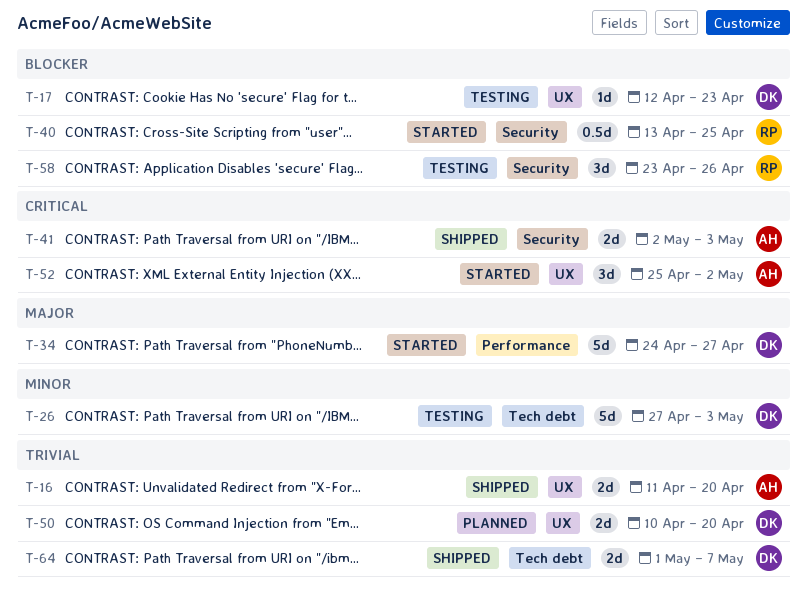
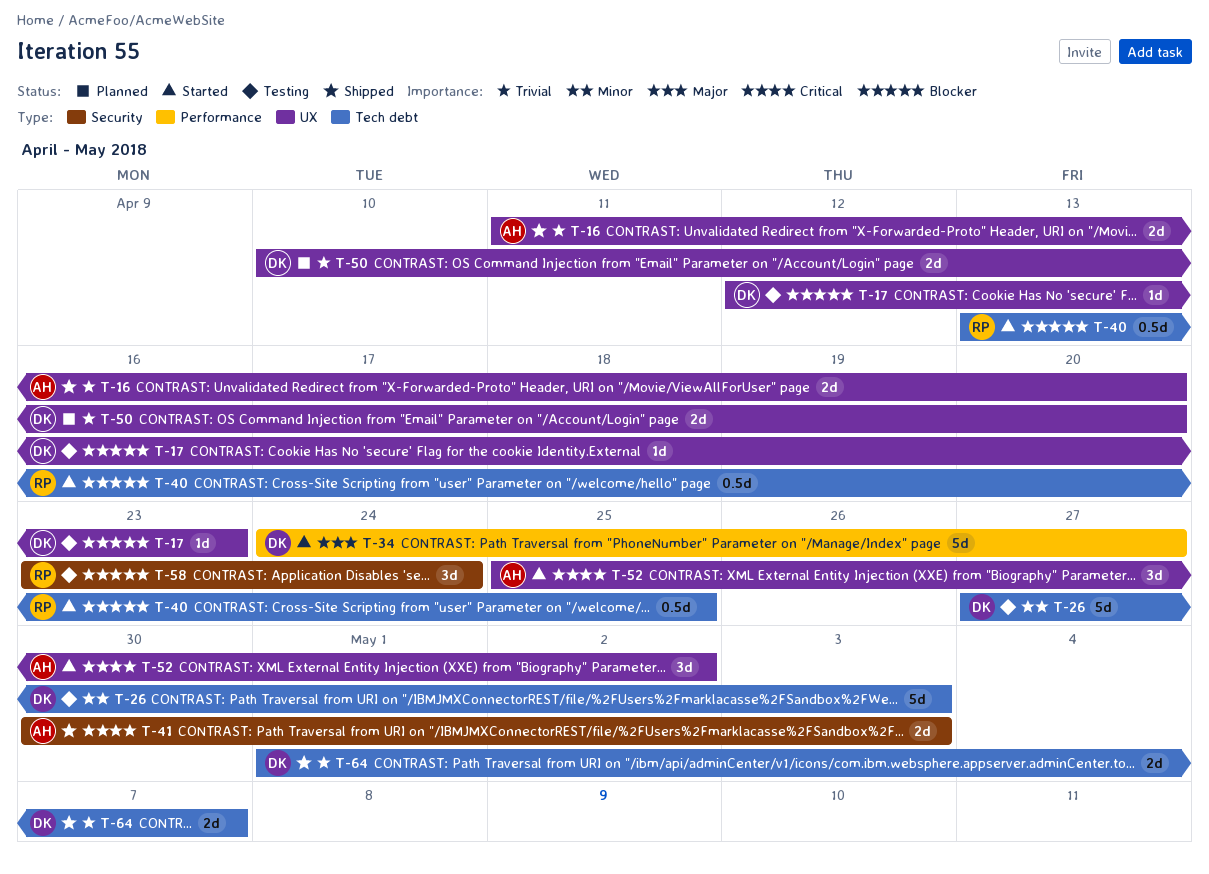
T-40, label: Security -> Tech debt
T-41, start: May 2 -> Apr 30
T-58, due: Apr 26 -> Apr 24

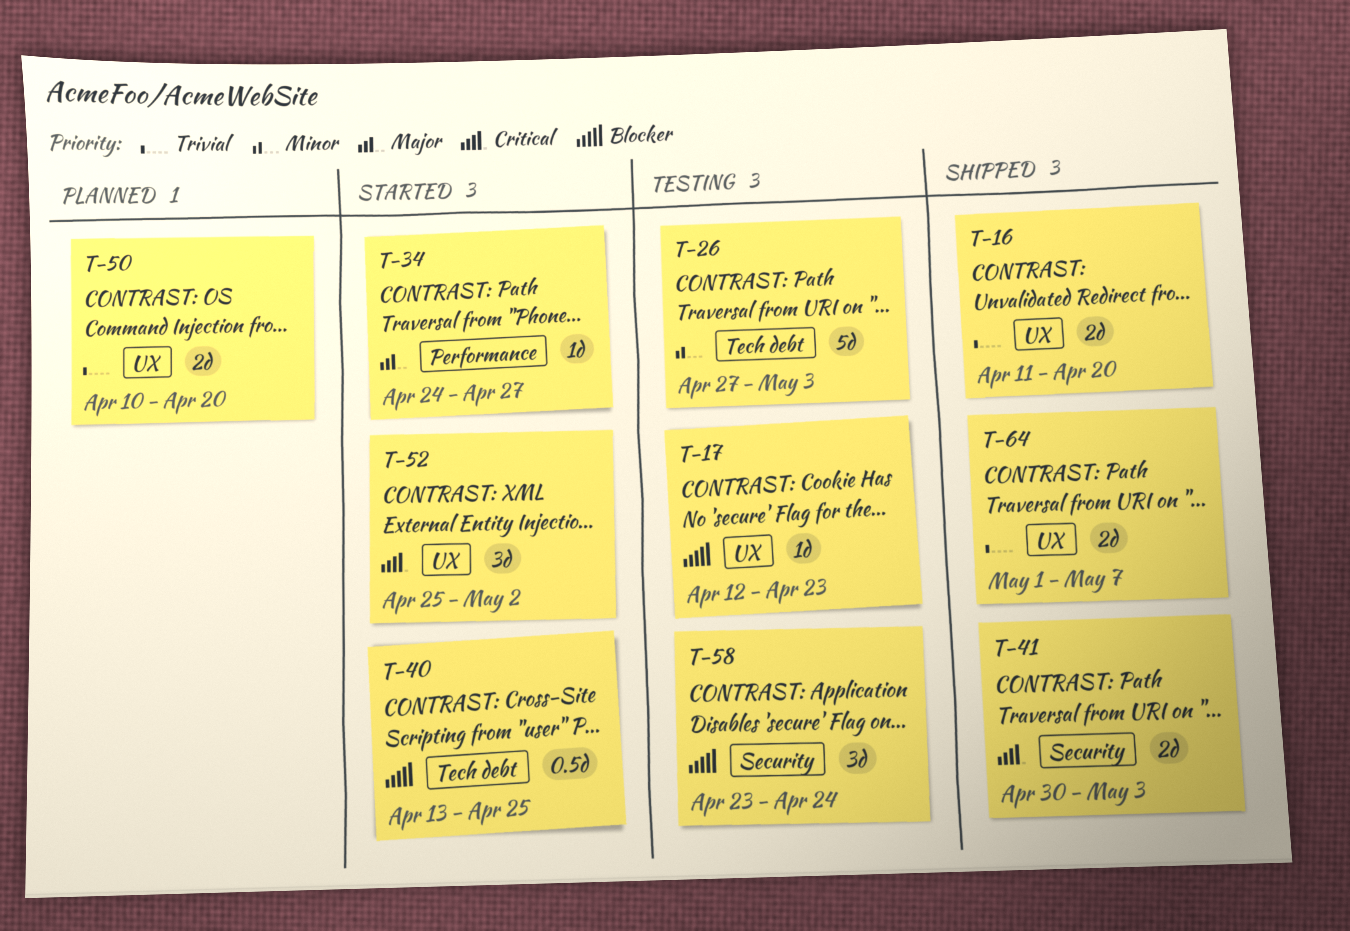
T-34, estimate: 5d -> 1d
T-64, label: Tech debt -> UX

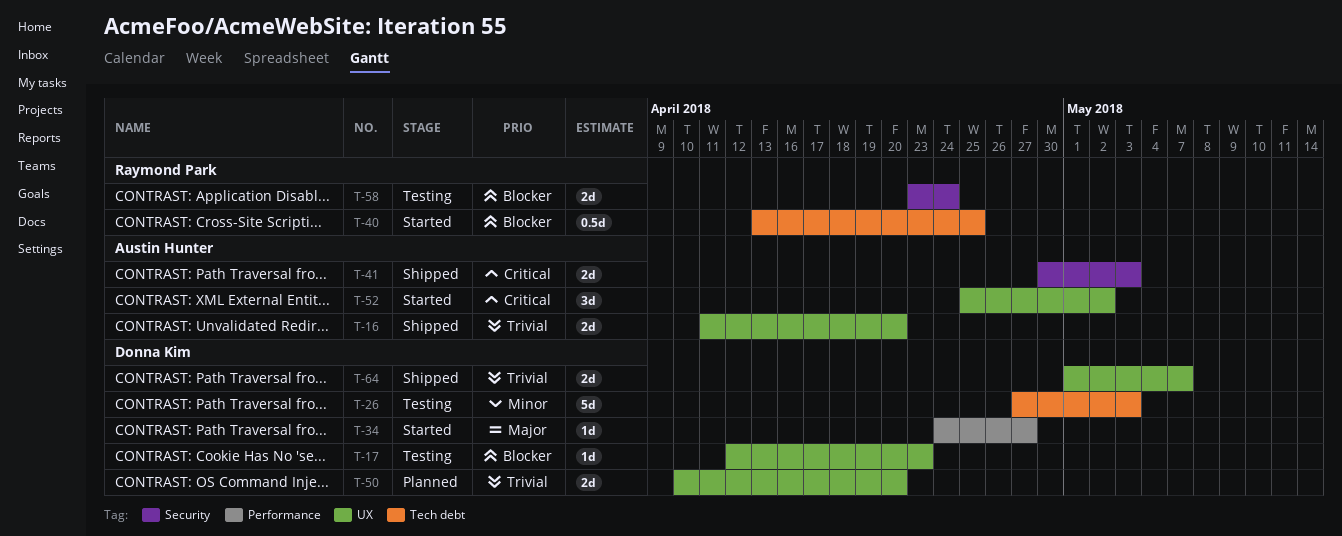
T-58, estimate: 3d -> 2d

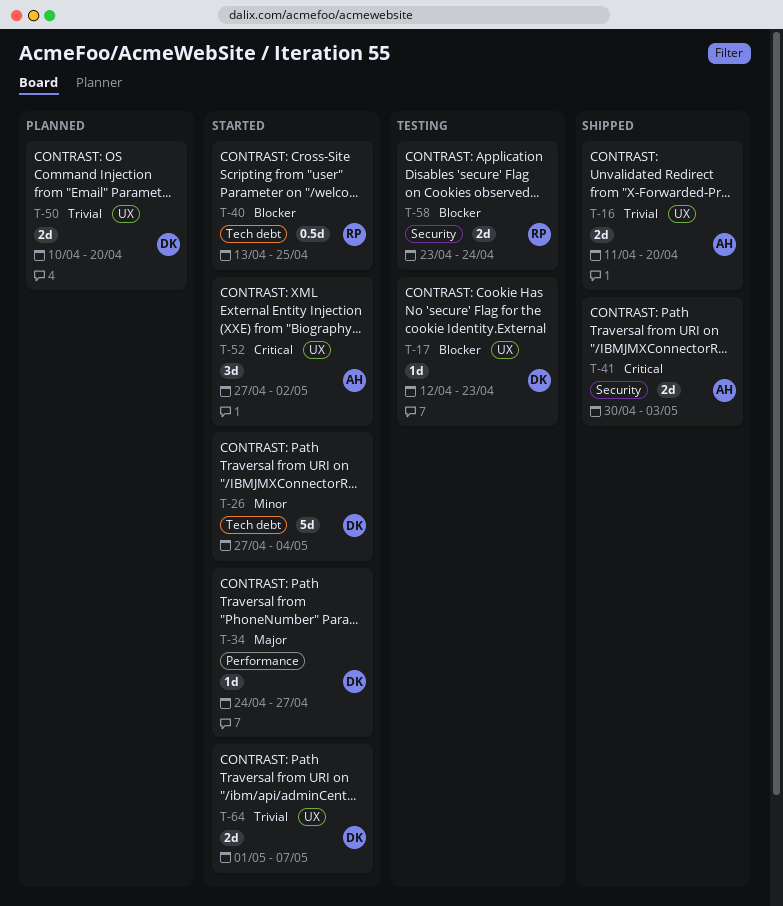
T-26, status: Testing -> Started
T-26, due: May 3 -> May 4
T-52, start: Apr 25 -> Apr 27
T-64, status: Shipped -> Started

